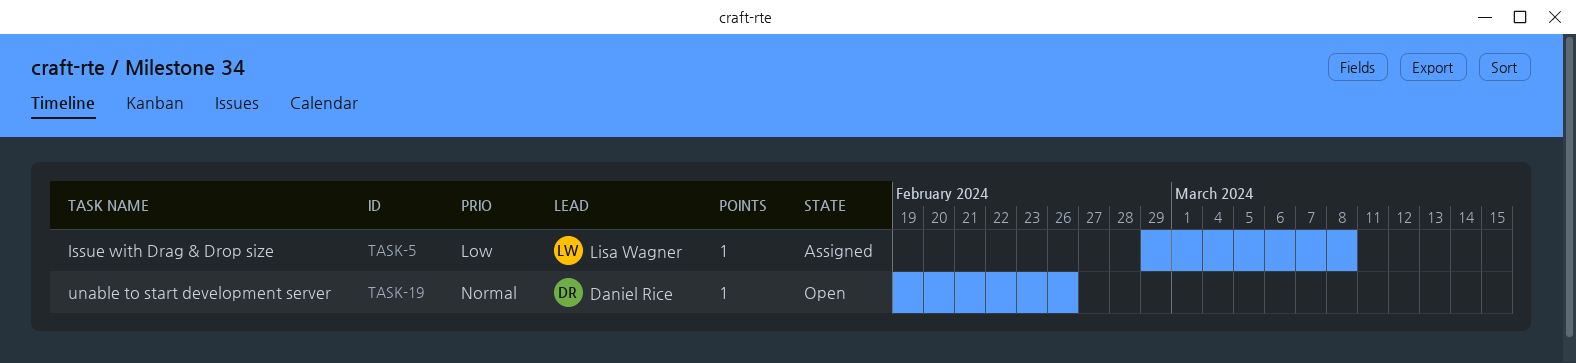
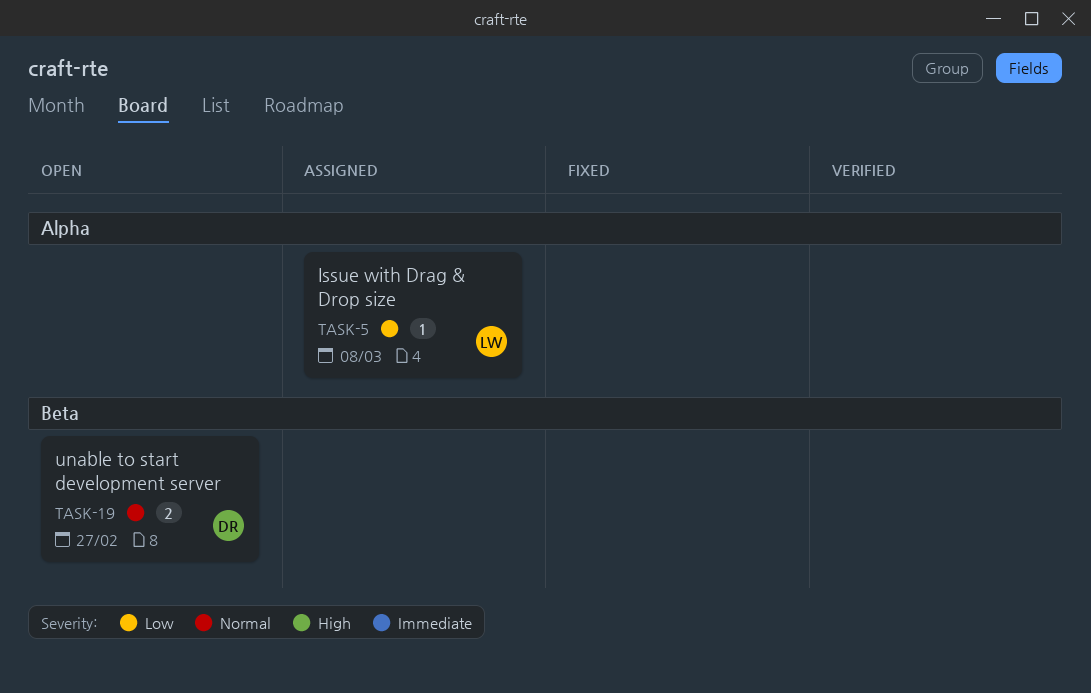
TASK-19, estimate: 1 -> 2
TASK-19, due: Feb 26 -> Feb 27

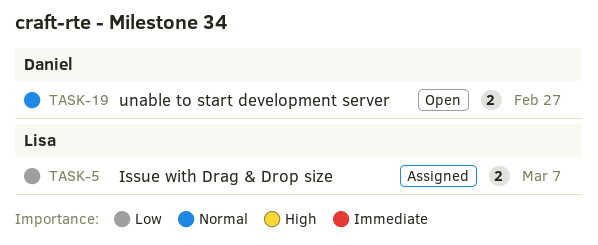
TASK-5, estimate: 1 -> 2
TASK-5, due: Mar 8 -> Mar 7

